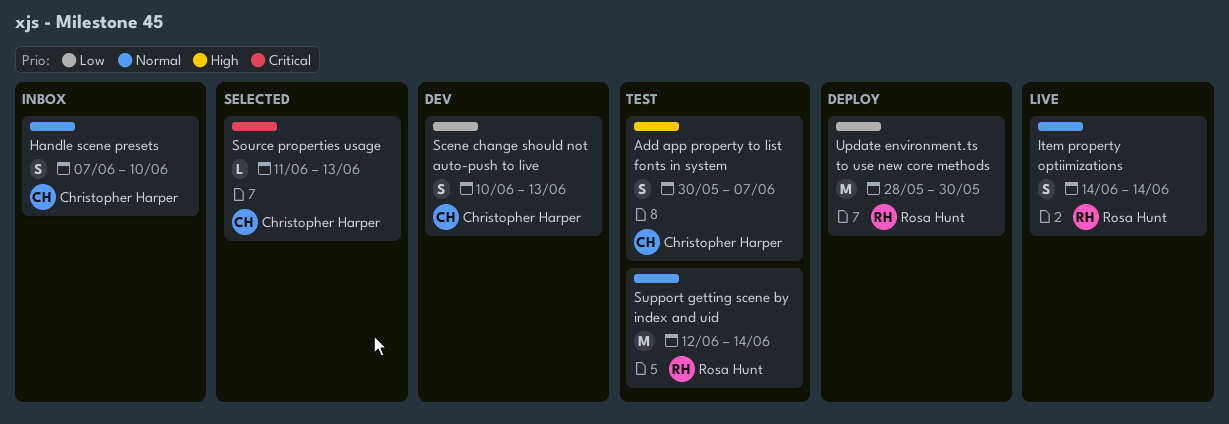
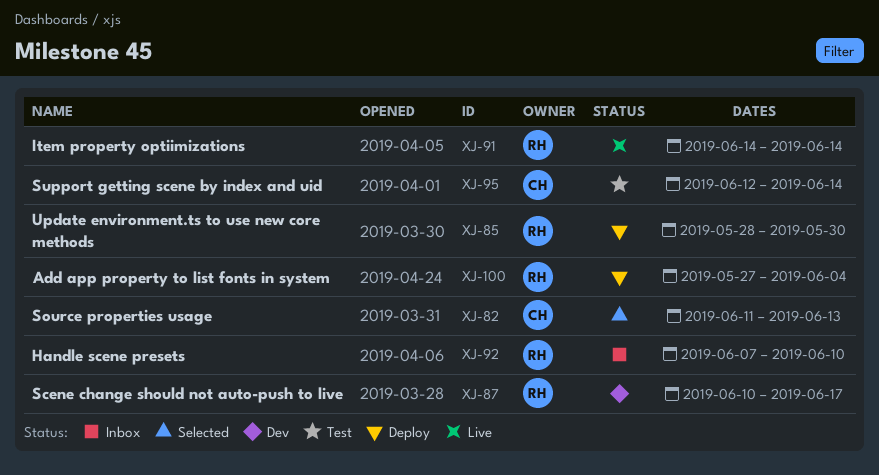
Add app property to list fonts in system, status: Test -> Deploy
Add app property to list fonts in system, owner: Christopher Harper -> Rosa Hunt
Add app property to list fonts in system, start: May 30 -> May 27
Add app property to list fonts in system, due: Jun 7 -> Jun 4
Handle scene presets, owner: Christopher Harper -> Rosa Hunt
Scene change should not auto-push to live, owner: Christopher Harper -> Rosa Hunt
Scene change should not auto-push to live, due: Jun 13 -> Jun 17
Support getting scene by index and uid, owner: Rosa Hunt -> Christopher Harper

